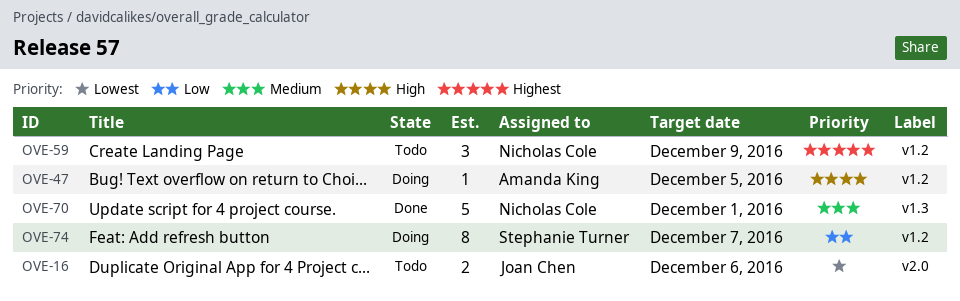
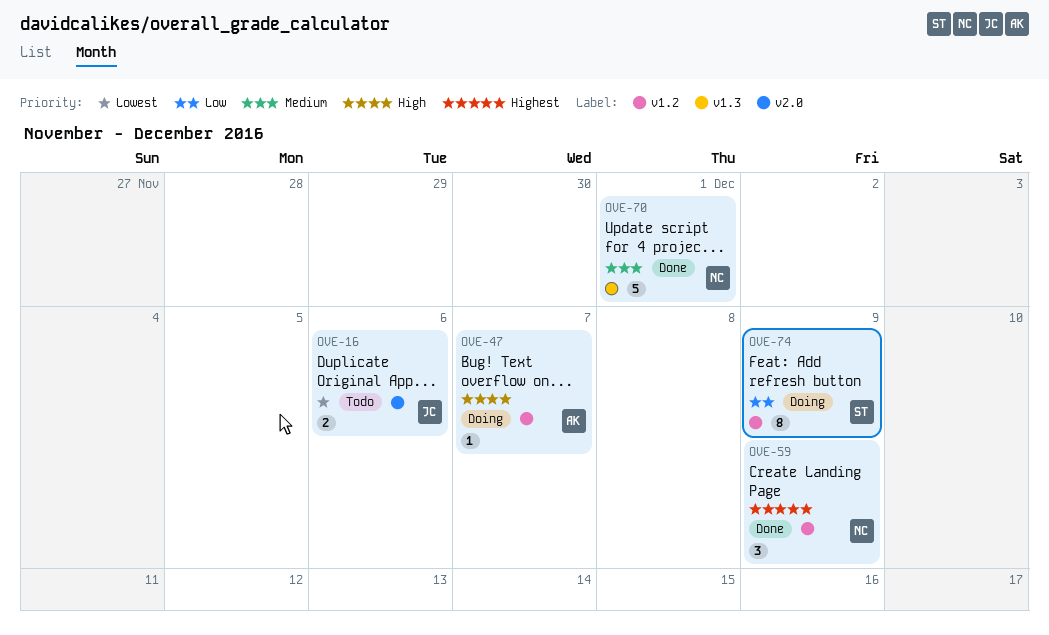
OVE-47, due: Dec 5 -> Dec 7
OVE-59, status: Todo -> Done
OVE-74, due: Dec 7 -> Dec 9

